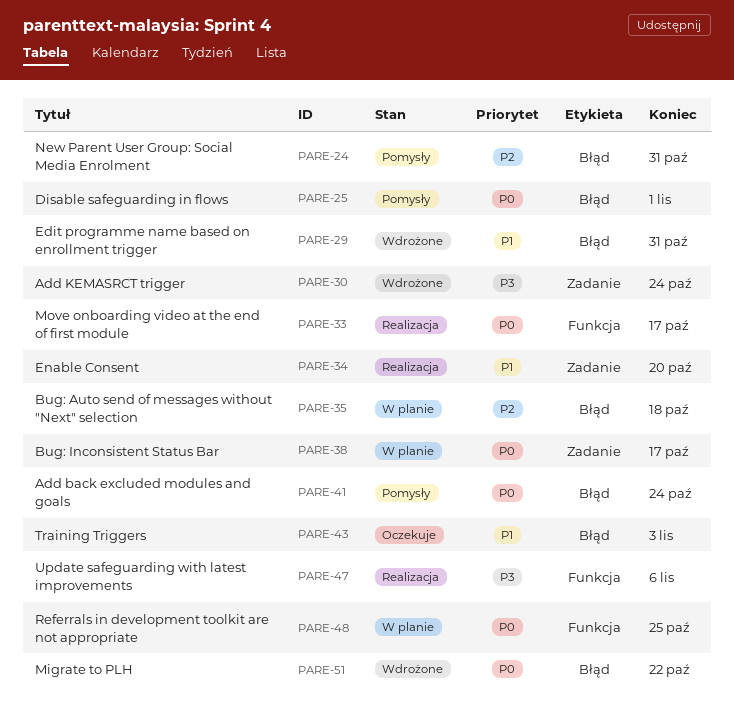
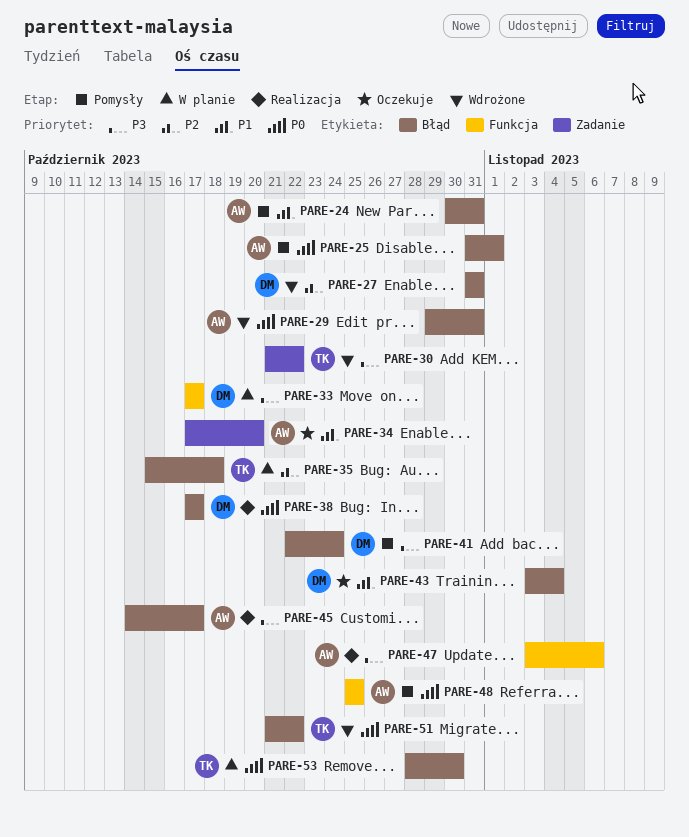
PARE-24, priority: P2 -> P1
PARE-27: none -> present
PARE-29, priority: P1 -> P0
PARE-30, due: Oct 24 -> Oct 22
PARE-33, status: Realizacja -> W planie
PARE-33, priority: P0 -> P3
PARE-34, status: Realizacja -> Oczekuje
PARE-38, status: W planie -> Realizacja
PARE-38, label: Zadanie -> Błąd
PARE-41, priority: P0 -> P3
PARE-43, due: Nov 3 -> Nov 4
PARE-45: none -> present
PARE-48, status: W planie -> Pomysły
PARE-53: none -> present

